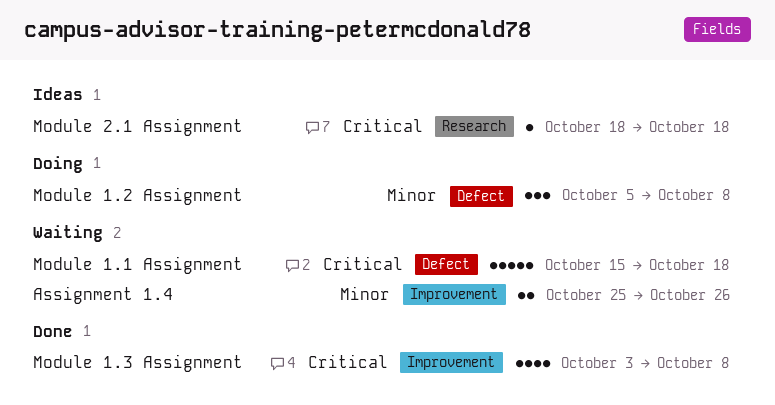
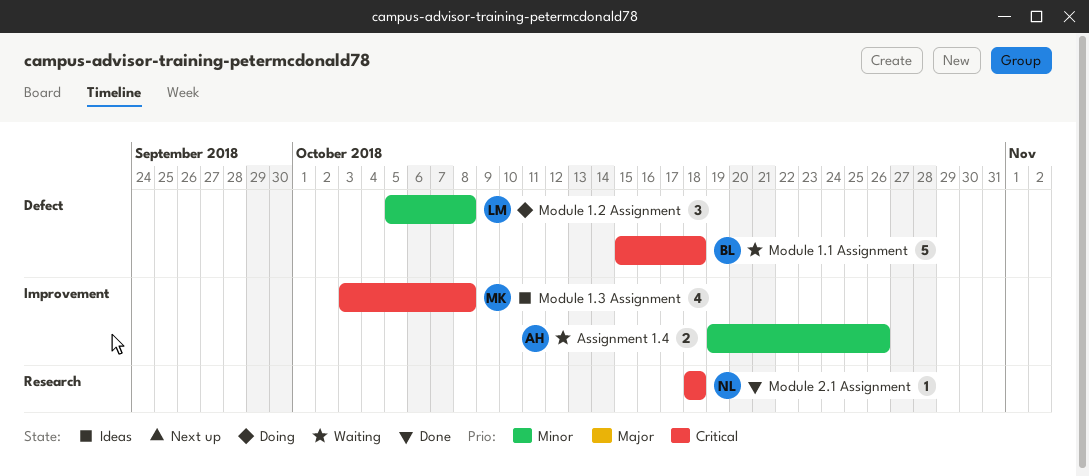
Assignment 1.4, start: Oct 25 -> Oct 19
Module 1.3 Assignment, status: Done -> Ideas
Module 2.1 Assignment, status: Ideas -> Done

